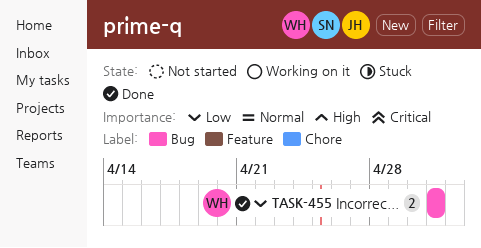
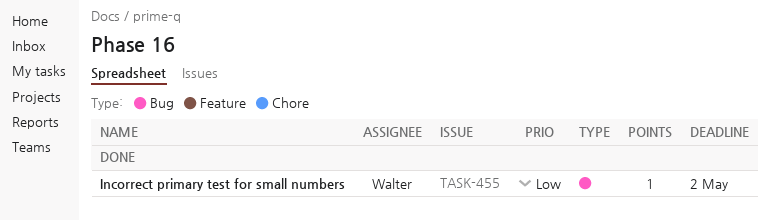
TASK-455, estimate: 2 -> 1
TASK-455, due: May 1 -> May 2

